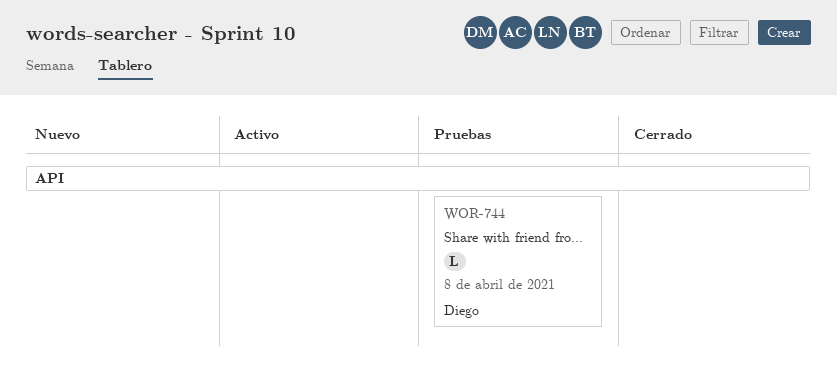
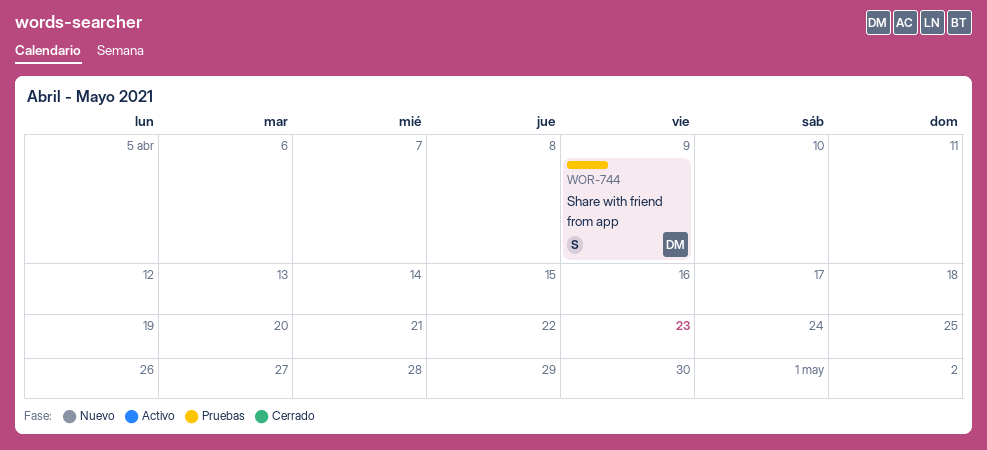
WOR-744, estimate: L -> S
WOR-744, due: Apr 8 -> Apr 9

